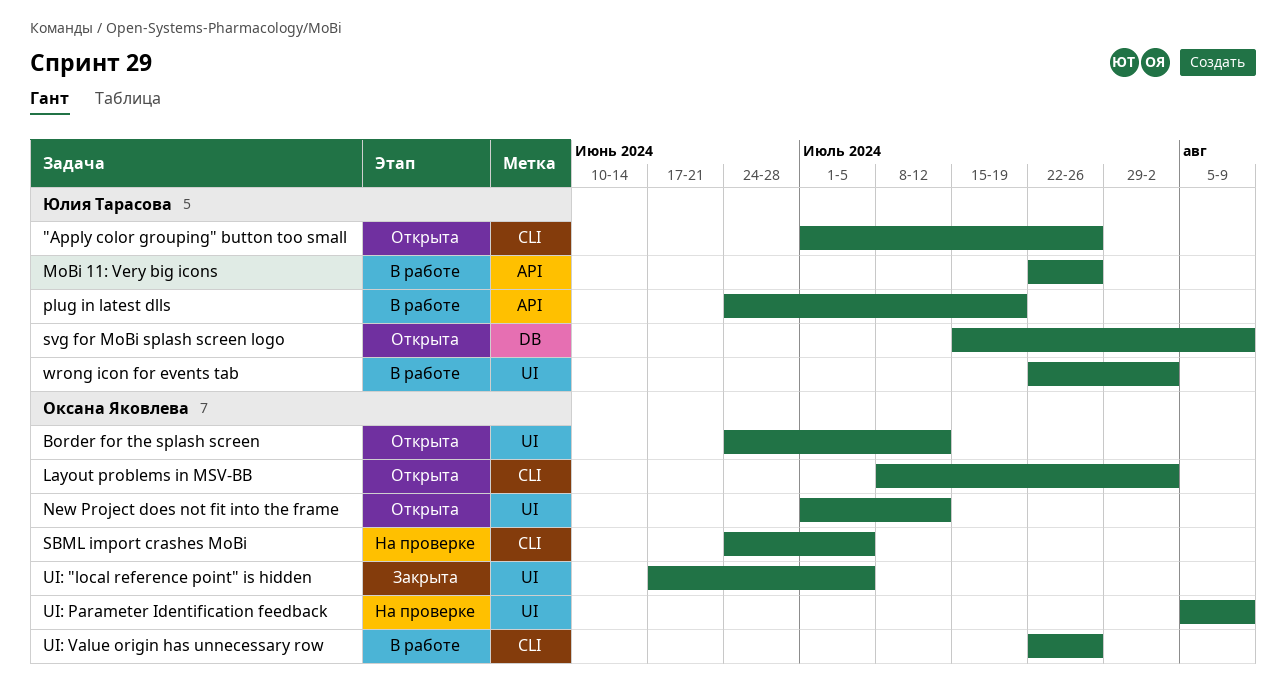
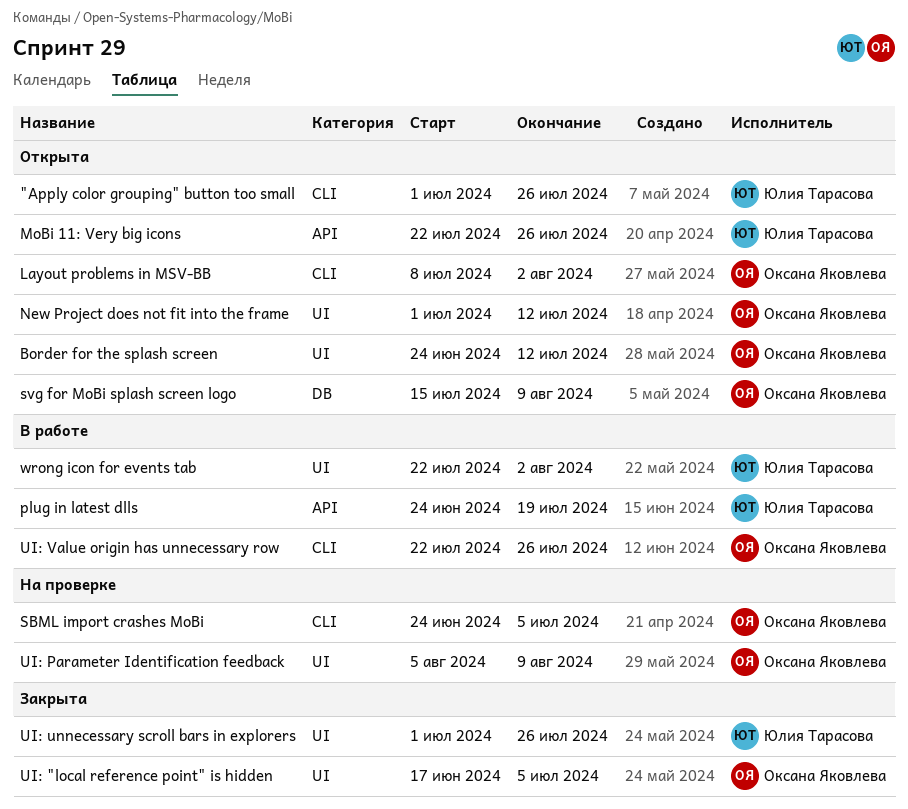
MoBi 11: Very big icons, status: В работе -> Открыта
svg for MoBi splash screen logo, owner: Юлия Тарасова -> Оксана Яковлева
UI: unnecessary scroll bars in explorers: none -> present

